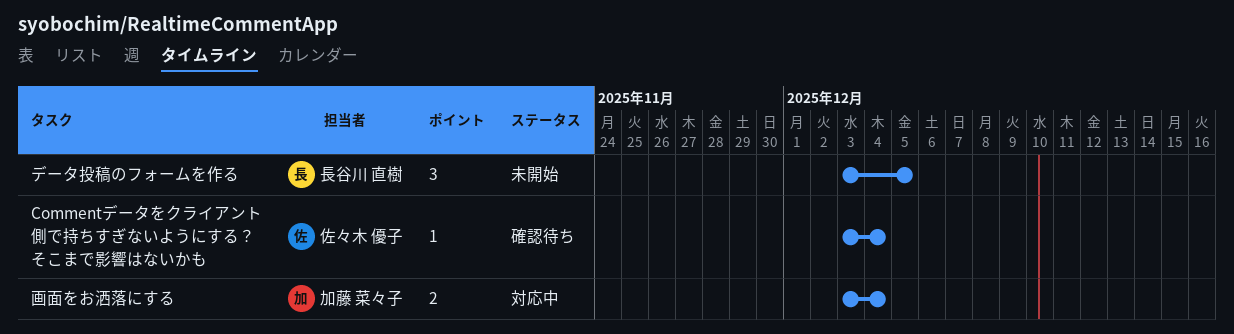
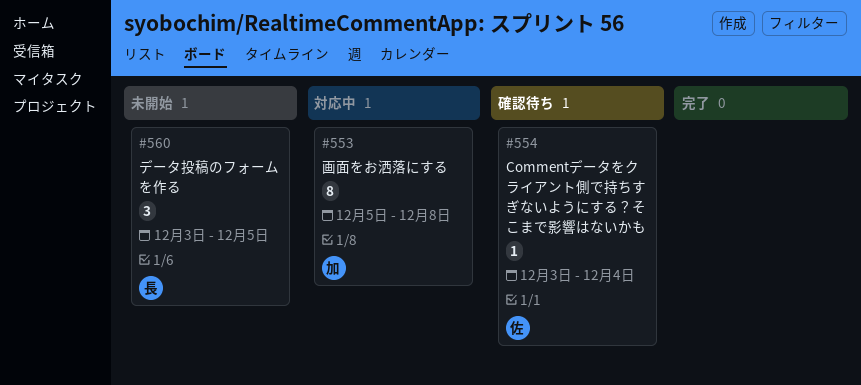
画面をお洒落にする, estimate: 2 -> 8
画面をお洒落にする, start: Dec 3 -> Dec 5
画面をお洒落にする, due: Dec 4 -> Dec 8

